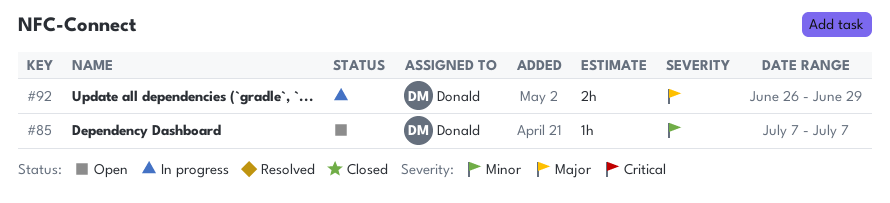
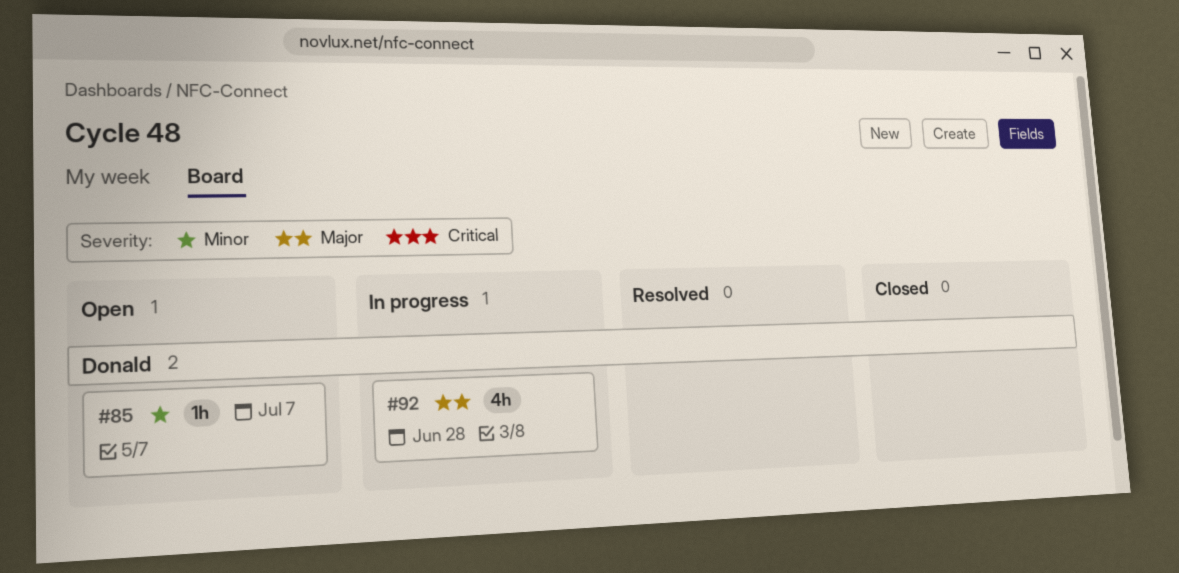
#92, estimate: 2h -> 4h
#92, due: Jun 29 -> Jun 28

